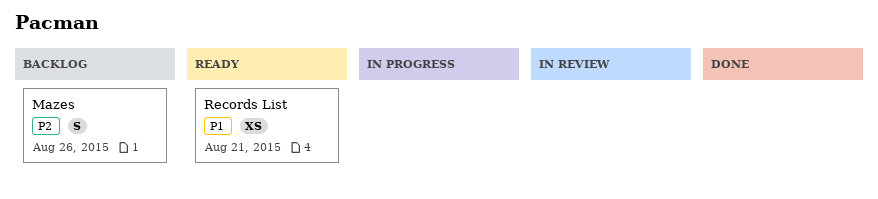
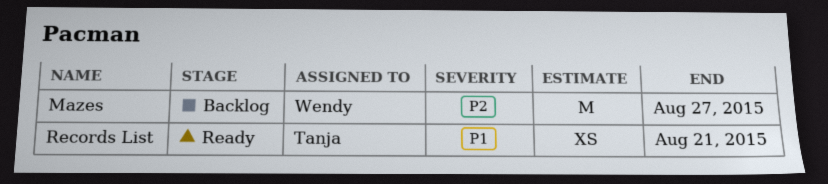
Mazes, estimate: S -> M
Mazes, due: Aug 26 -> Aug 27

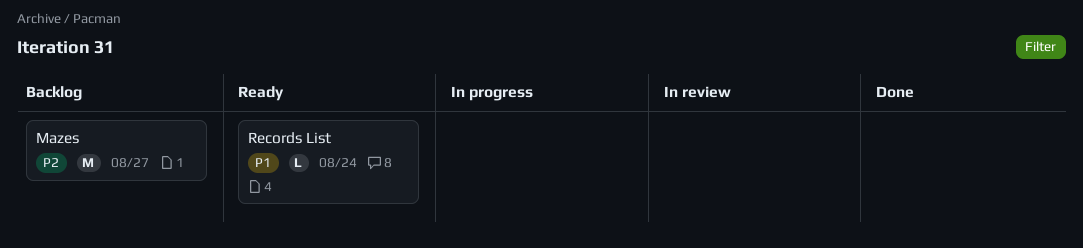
Records List, estimate: XS -> L
Records List, due: Aug 21 -> Aug 24

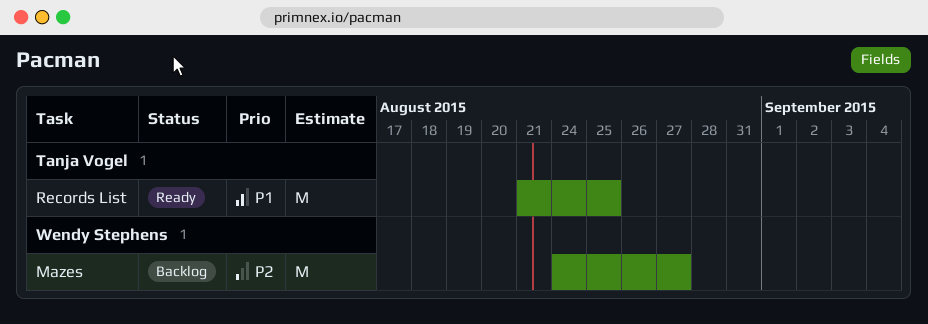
Records List, estimate: L -> M
Records List, due: Aug 24 -> Aug 25

